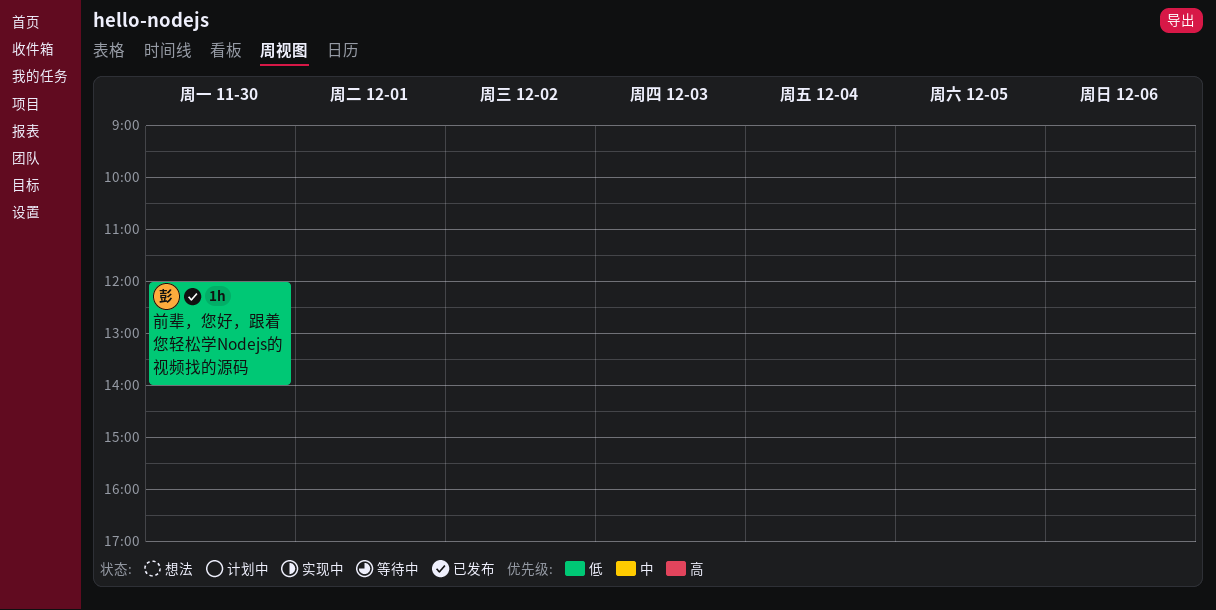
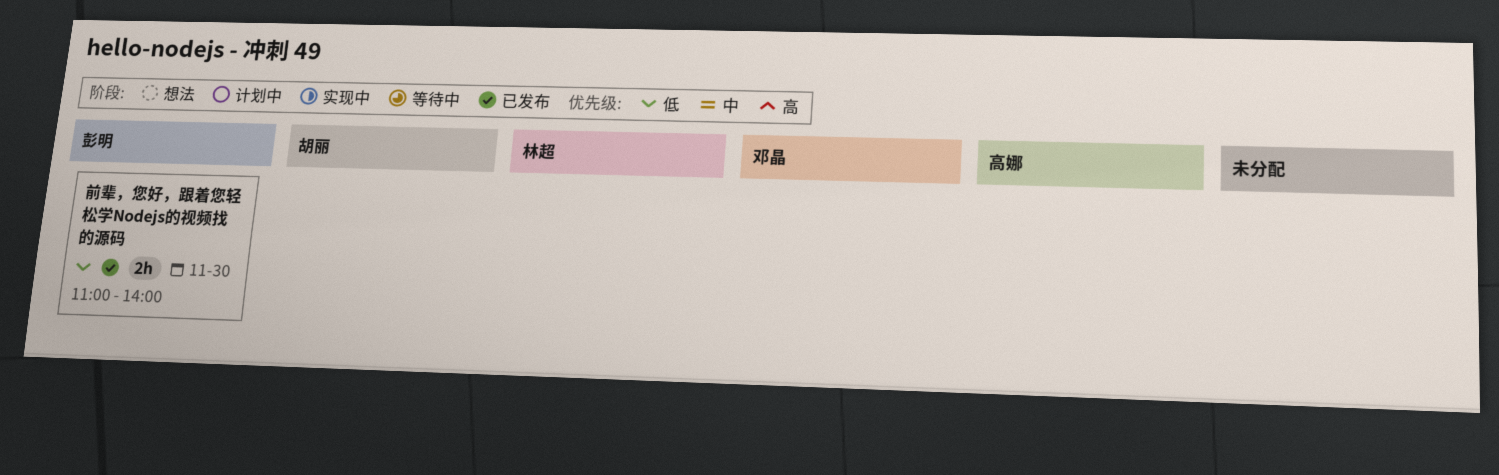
前辈，您好，跟着您轻松学Nodejs的视频找的源码, estimate: 1h -> 2h
前辈，您好，跟着您轻松学Nodejs的视频找的源码, begins: 12:00 -> 11:00

